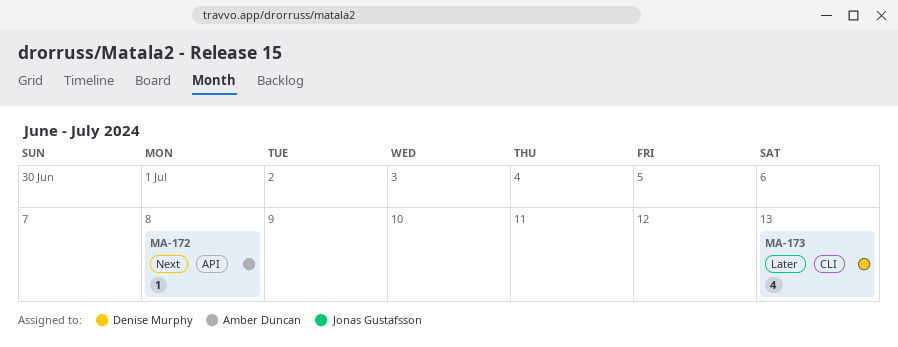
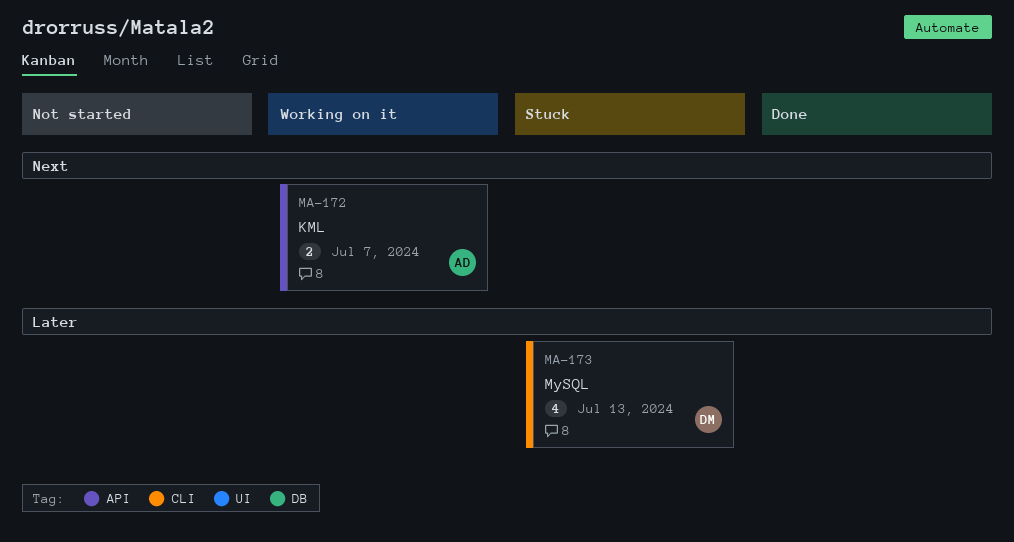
MA-172, estimate: 1 -> 2
MA-172, due: Jul 8 -> Jul 7

